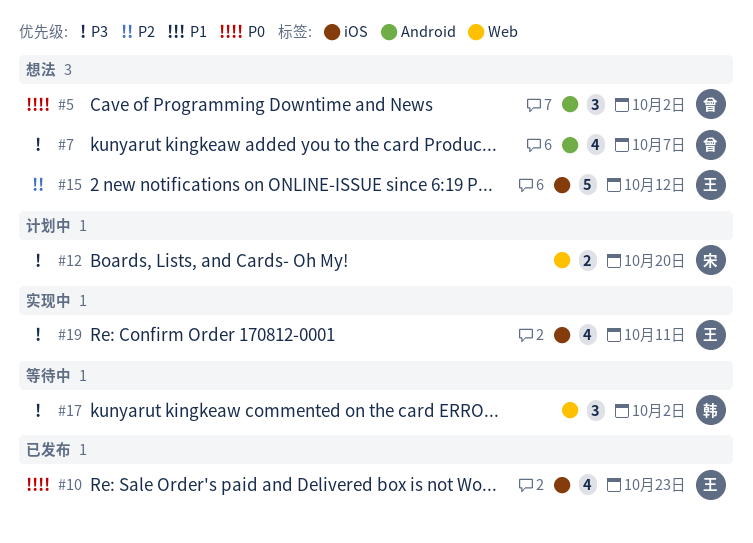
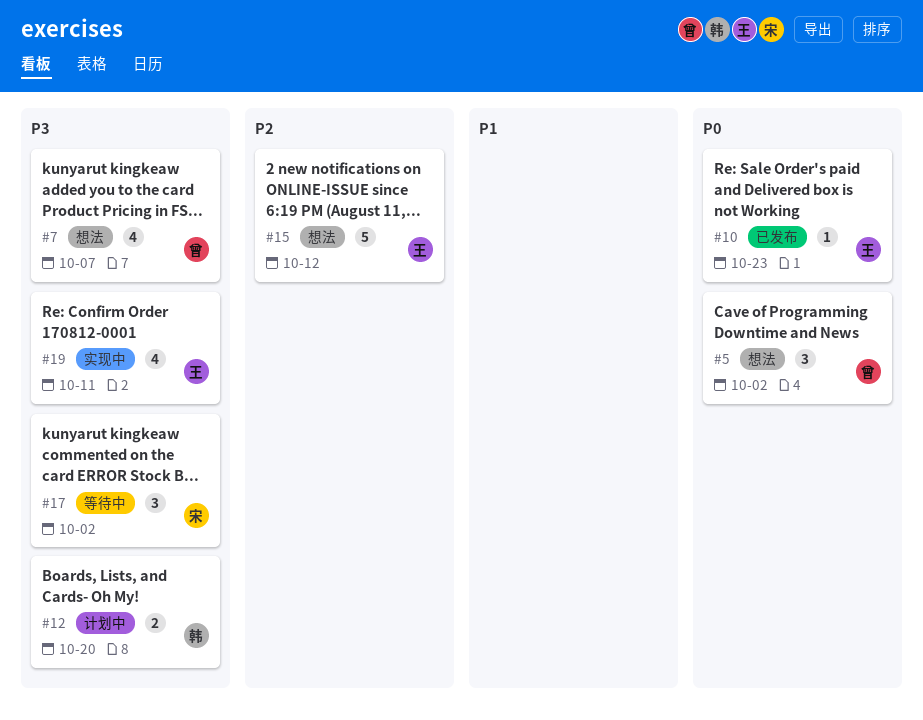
#10, estimate: 4 -> 1
#12, owner: 宋 -> 韩
#17, owner: 韩 -> 宋

